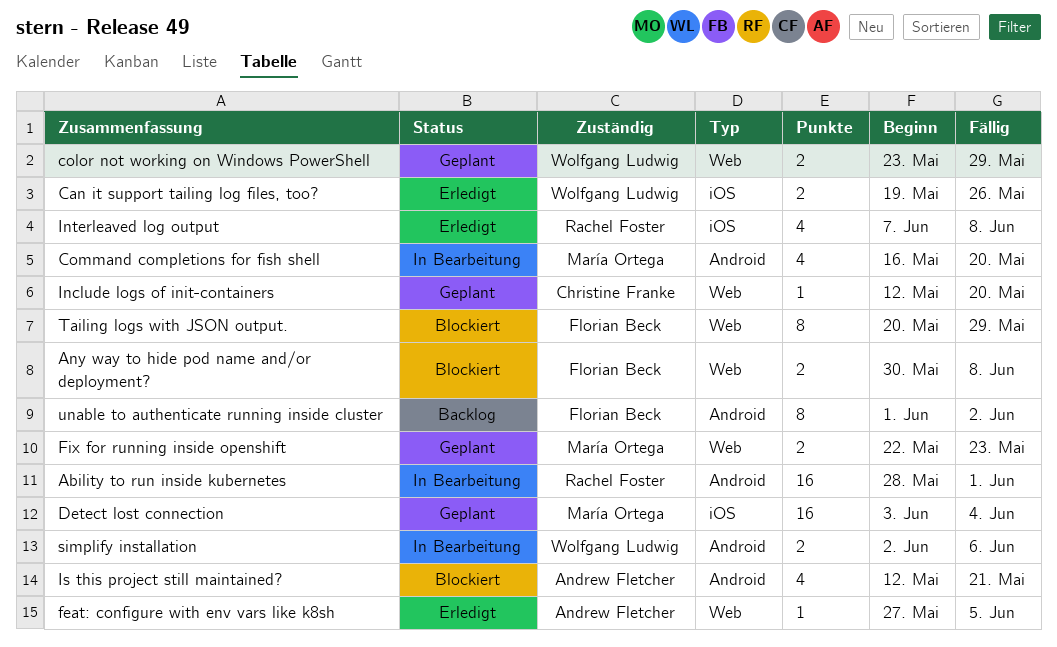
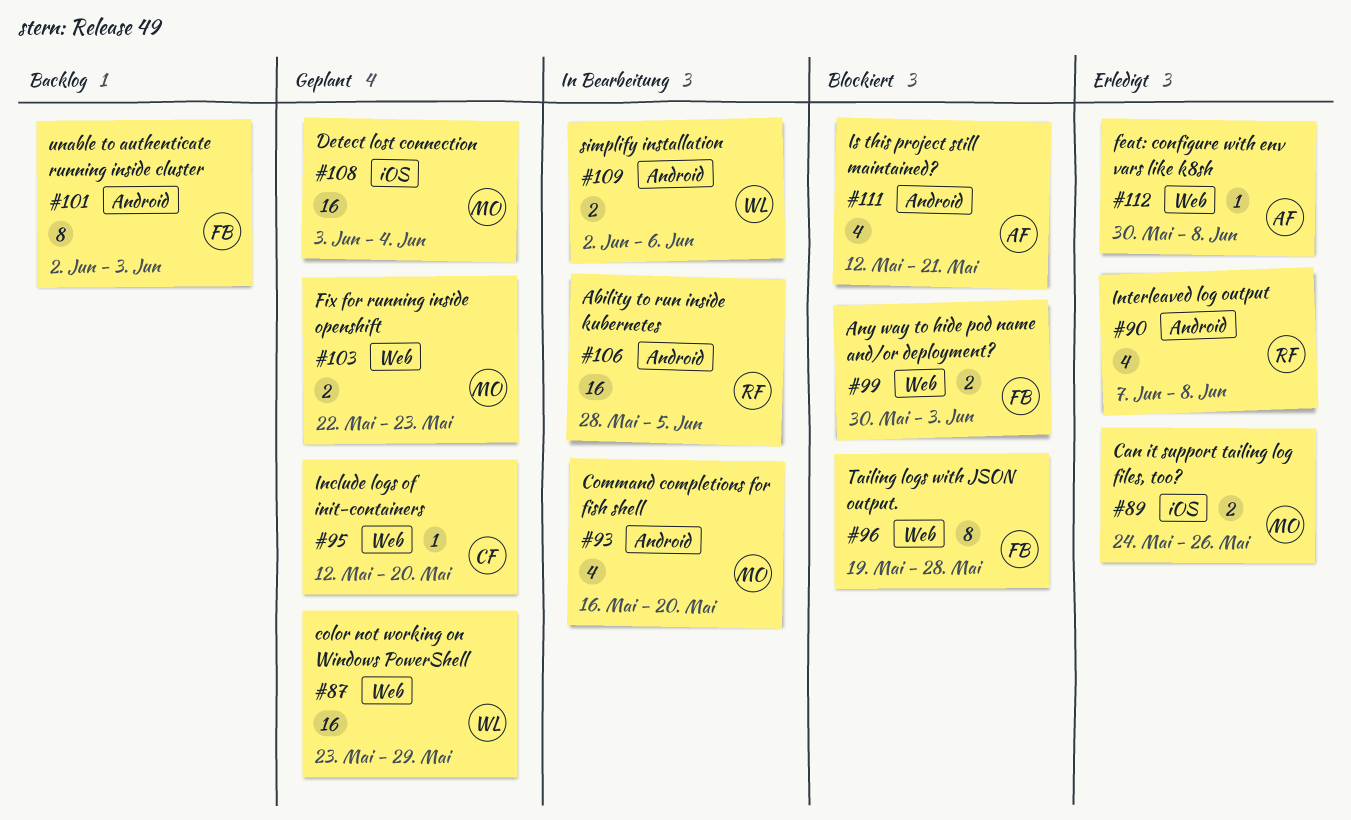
Ability to run inside kubernetes, due: Jun 1 -> Jun 5
Any way to hide pod name and/or deployment?, due: Jun 8 -> Jun 3
Can it support tailing log files, too?, owner: Wolfgang Ludwig -> María Ortega
Can it support tailing log files, too?, start: May 19 -> May 24
color not working on Windows PowerShell, estimate: 2 -> 16
feat: configure with env vars like k8sh, start: May 27 -> May 30
feat: configure with env vars like k8sh, due: Jun 5 -> Jun 8
Interleaved log output, label: iOS -> Android
Tailing logs with JSON output., start: May 20 -> May 19
Tailing logs with JSON output., due: May 29 -> May 28
unable to authenticate running inside cluster, start: Jun 1 -> Jun 2
unable to authenticate running inside cluster, due: Jun 2 -> Jun 3

